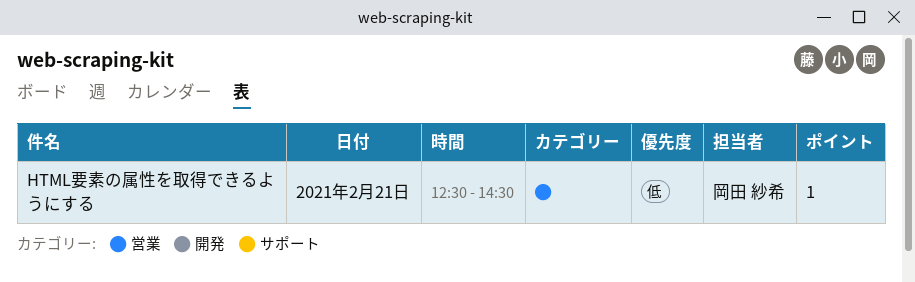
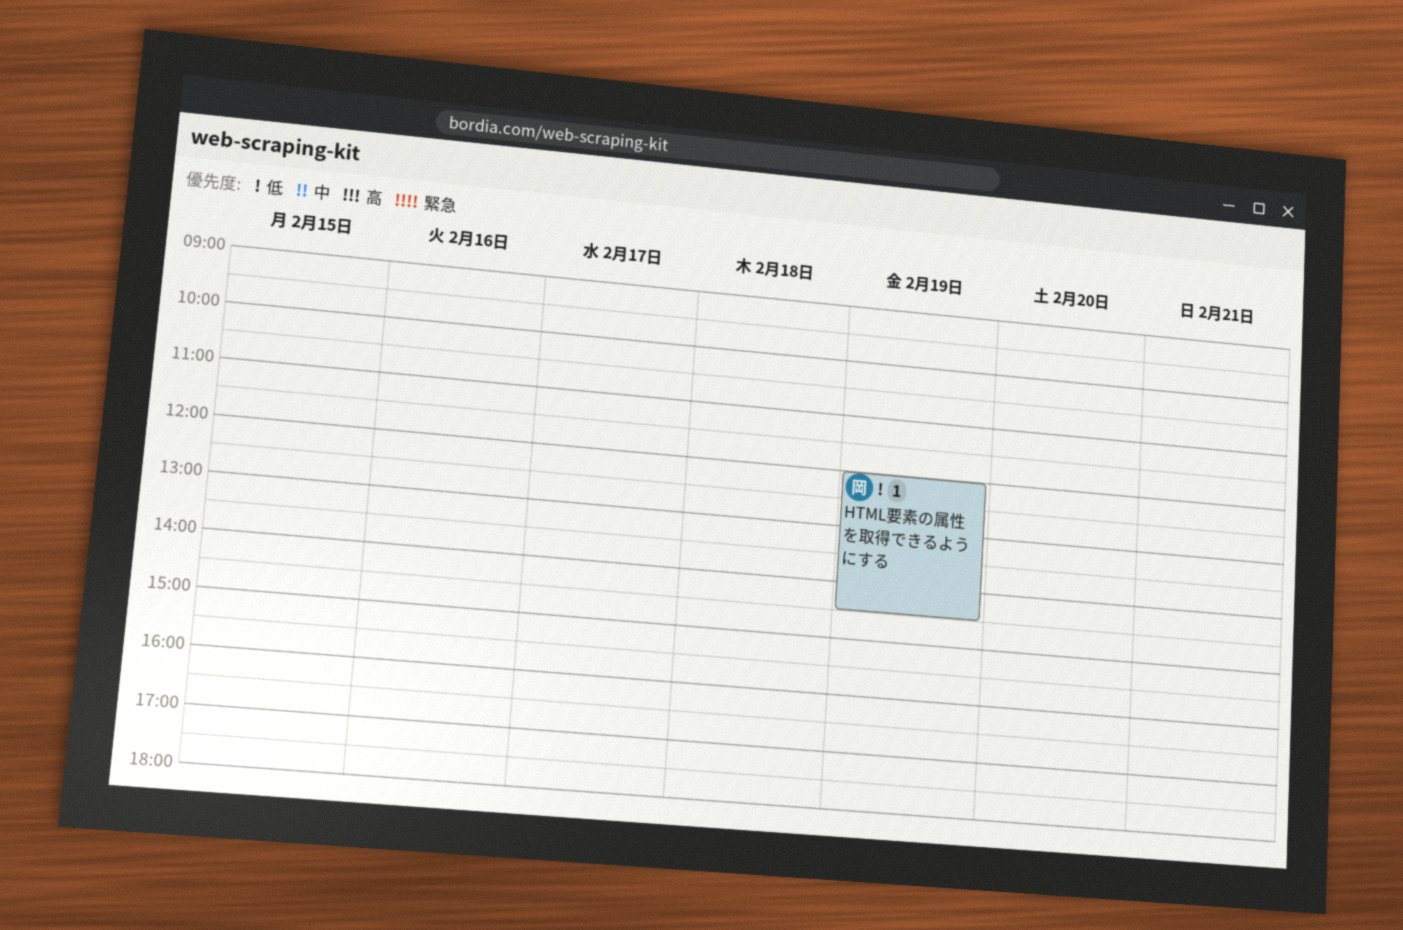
HTML要素の属性を取得できるようにする, day: Feb 21 -> Feb 19
HTML要素の属性を取得できるようにする, begins: 12:30 -> 12:00

